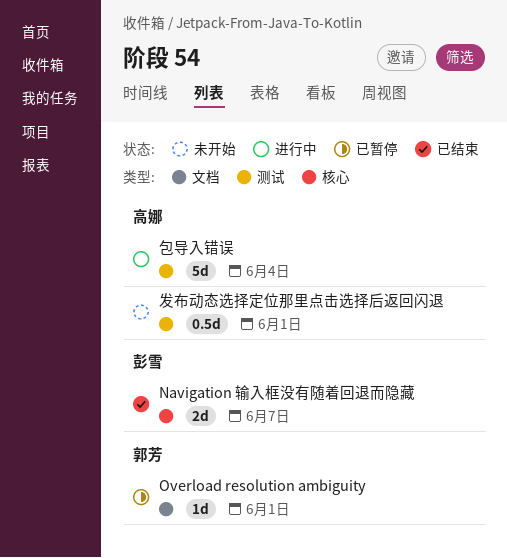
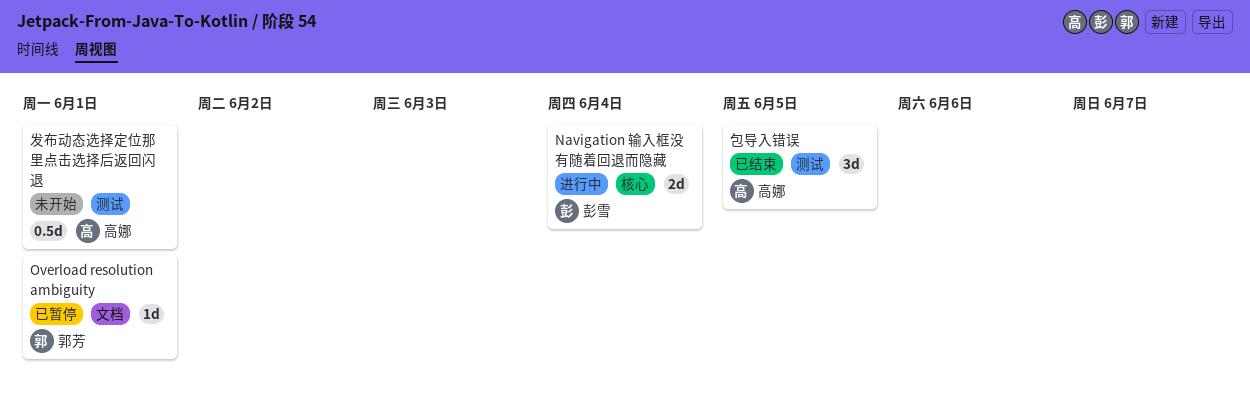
Navigation 输入框没有随着回退而隐藏, status: 已结束 -> 进行中
Navigation 输入框没有随着回退而隐藏, due: Jun 7 -> Jun 4
包导入错误, status: 进行中 -> 已结束
包导入错误, estimate: 5d -> 3d
包导入错误, due: Jun 4 -> Jun 5

